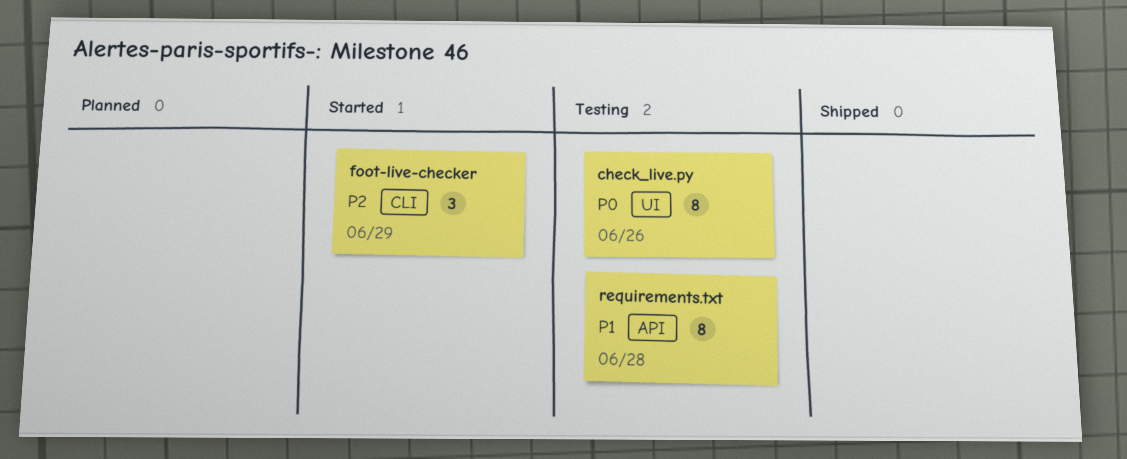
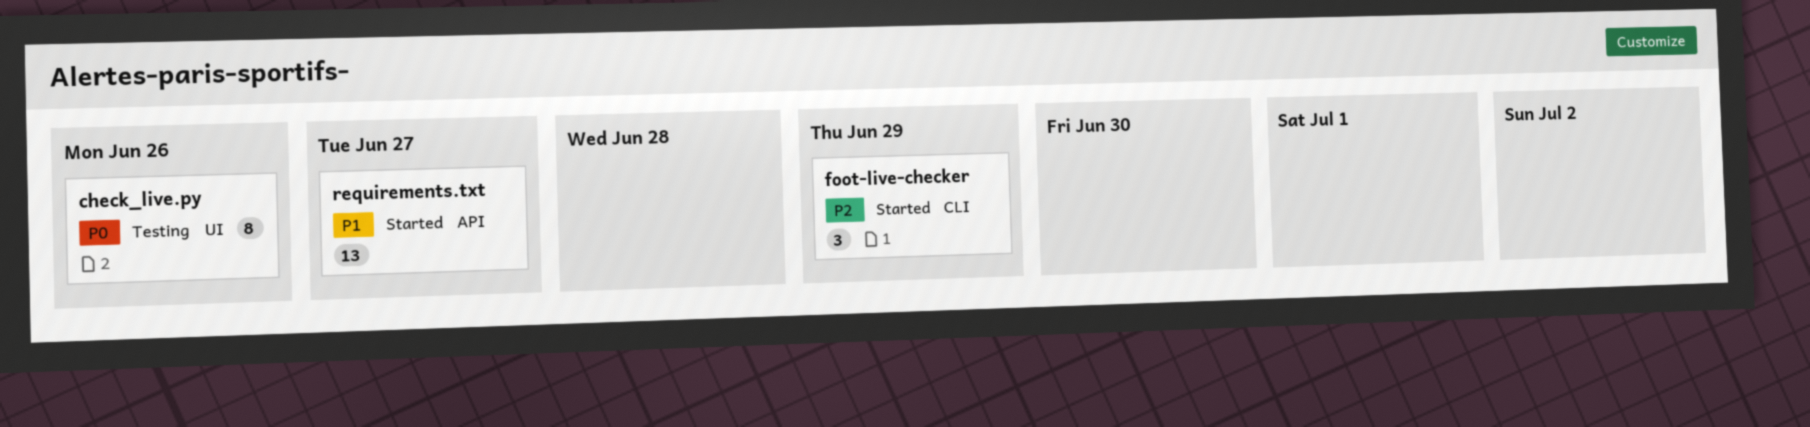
requirements.txt, status: Testing -> Started
requirements.txt, estimate: 8 -> 13
requirements.txt, due: Jun 28 -> Jun 27

